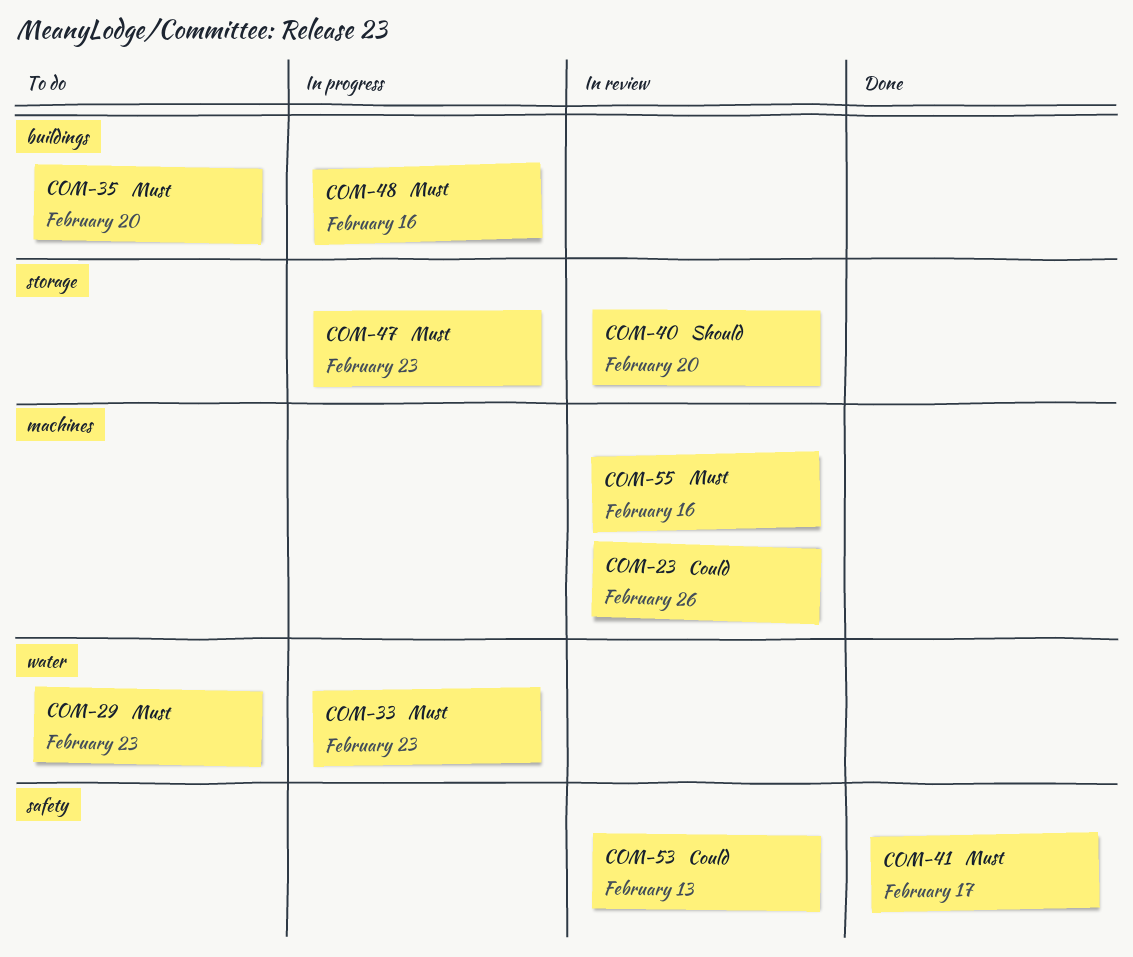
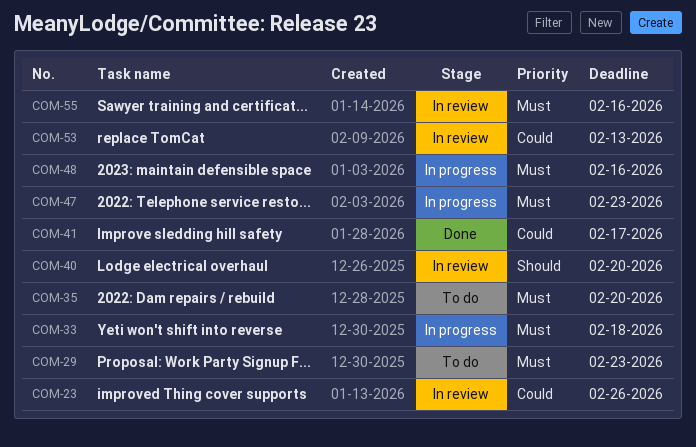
COM-33, due: Feb 23 -> Feb 18
COM-41, priority: Must -> Could

